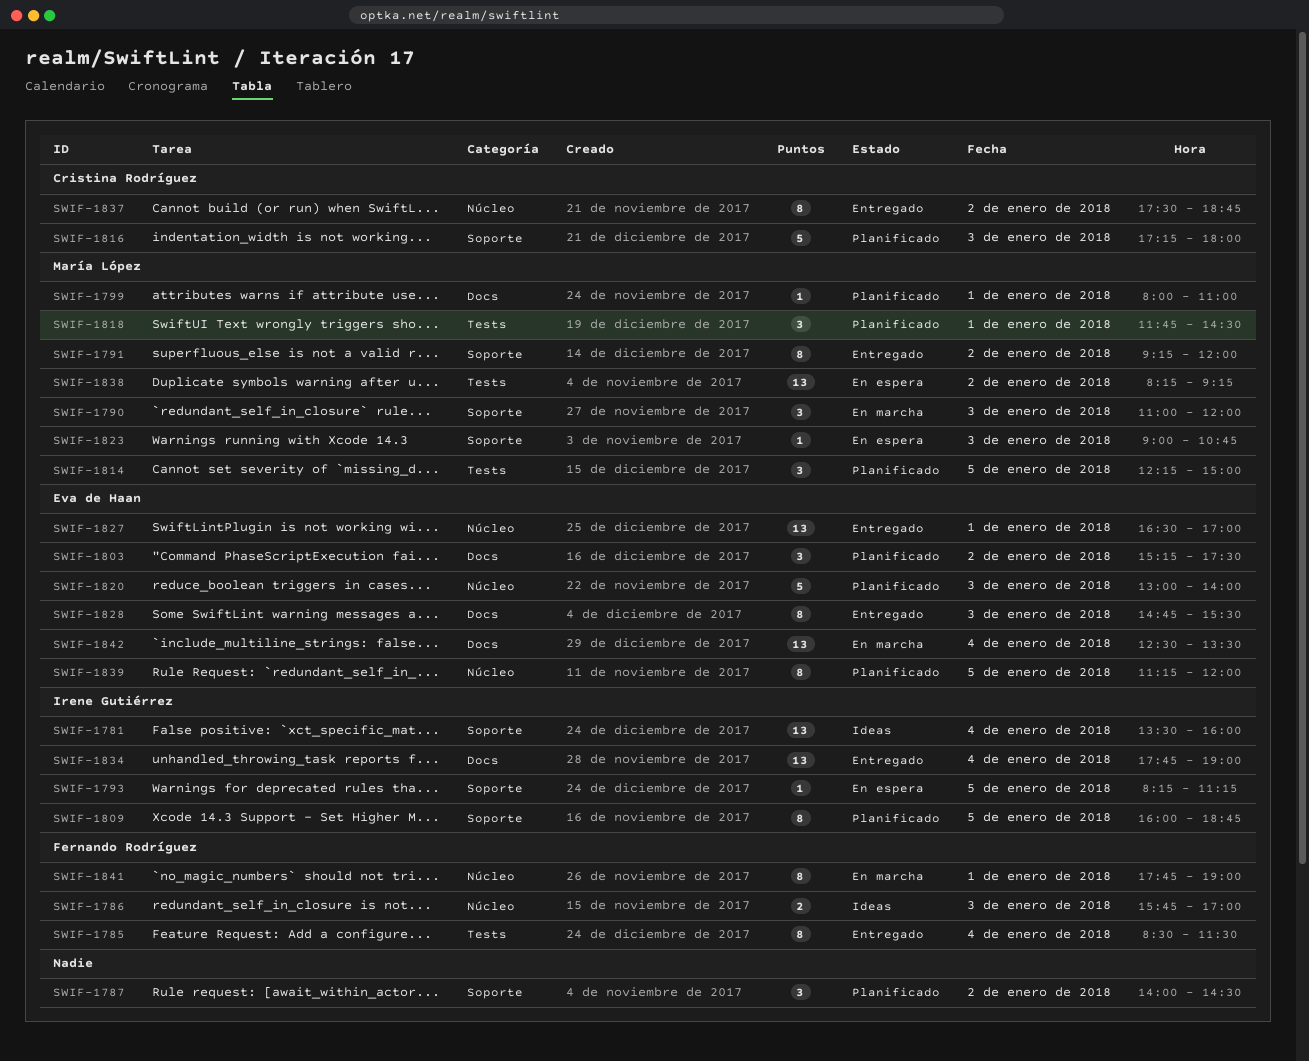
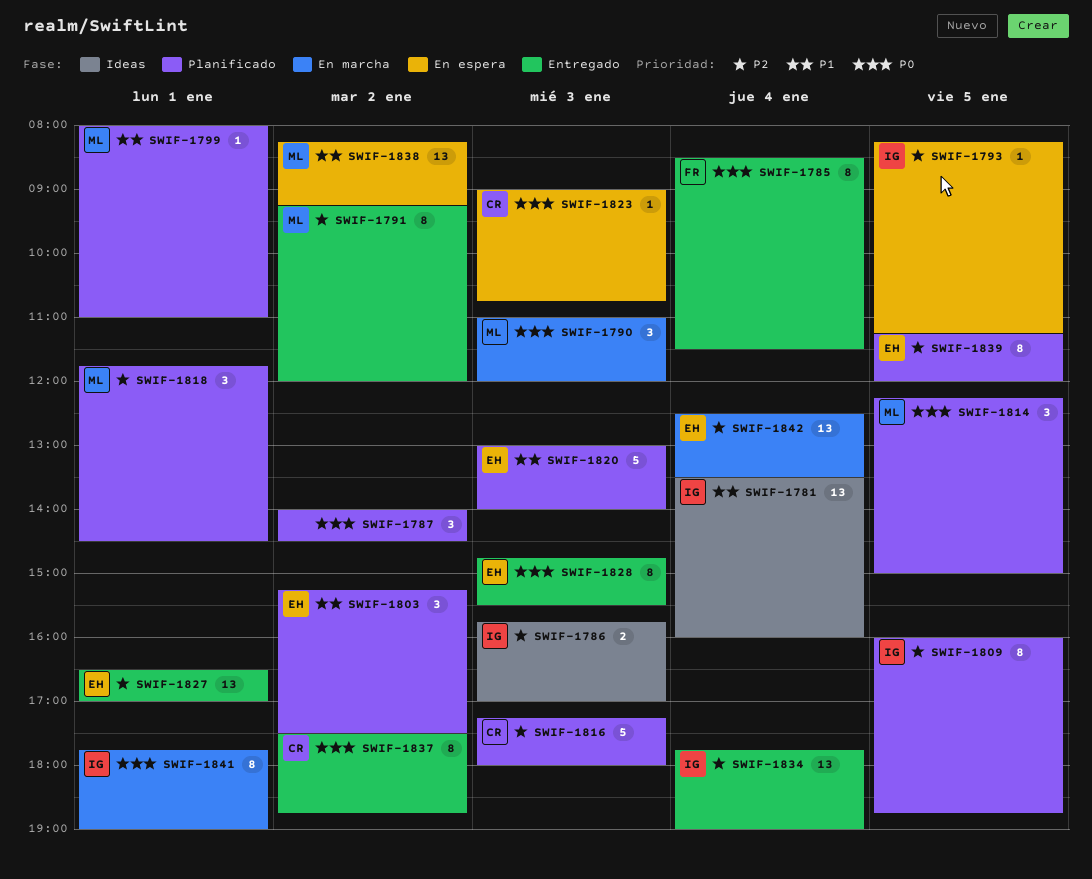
SWIF-1786, owner: Fernando Rodríguez -> Irene Gutiérrez
SWIF-1823, owner: María López -> Cristina Rodríguez
SWIF-1841, owner: Fernando Rodríguez -> Irene Gutiérrez

